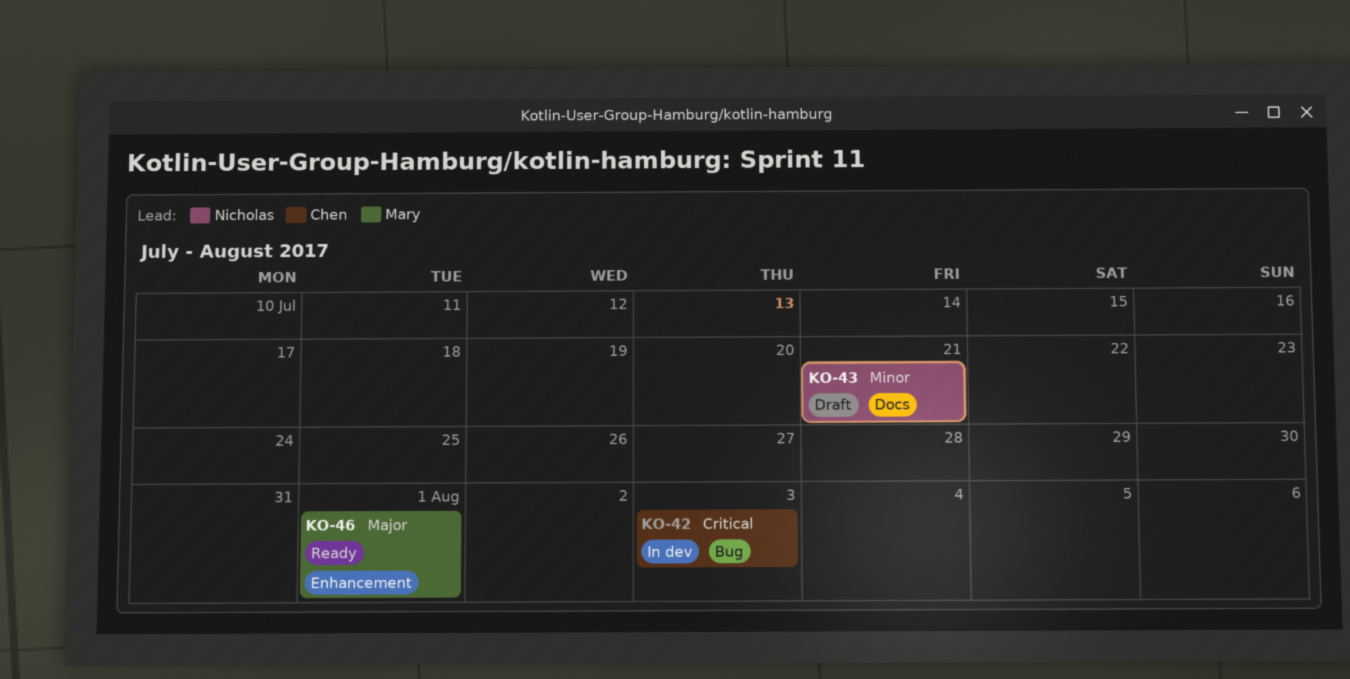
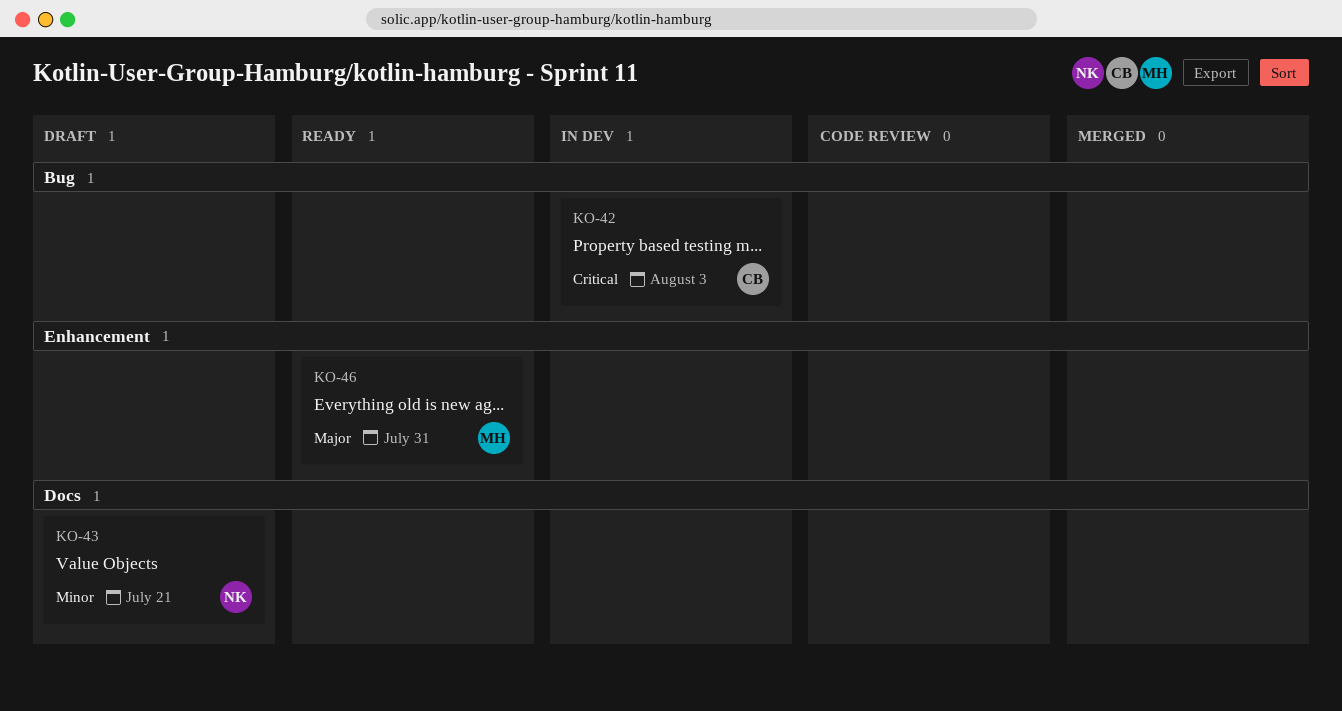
KO-46, due: Aug 1 -> Jul 31

